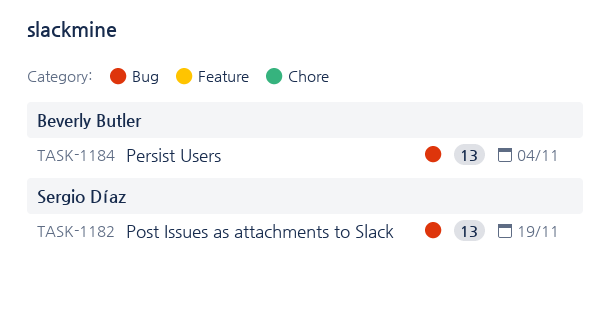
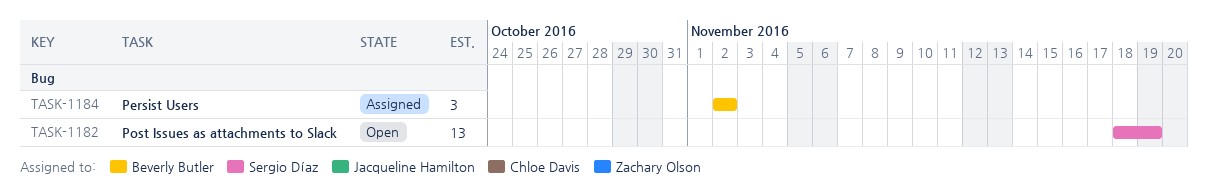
TASK-1184, estimate: 13 -> 3
TASK-1184, due: Nov 4 -> Nov 2

